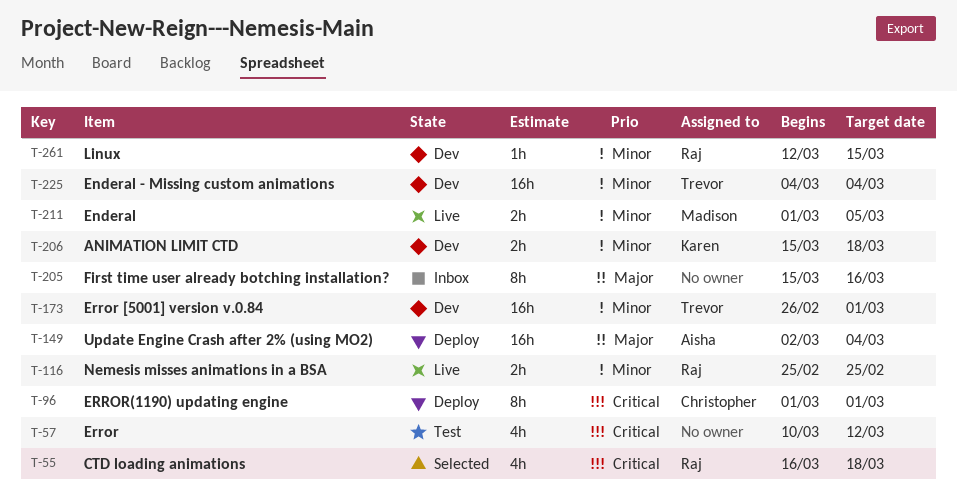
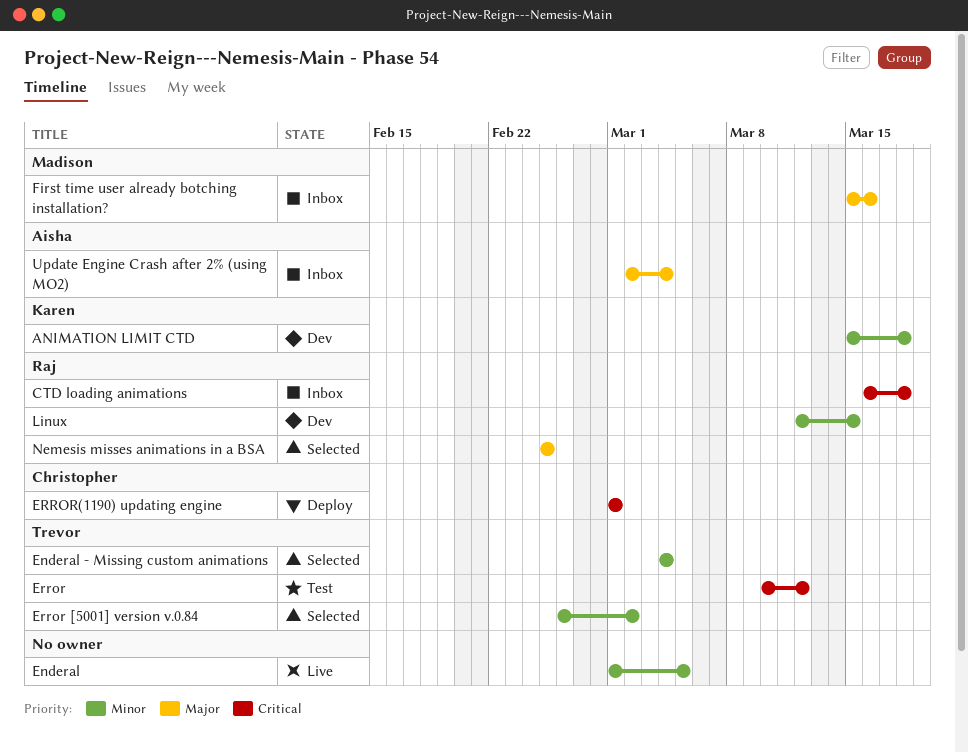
CTD loading animations, status: Selected -> Inbox
Enderal, owner: Madison -> none
Enderal - Missing custom animations, status: Dev -> Selected
Error, owner: none -> Trevor
Error [5001] version v.0.84, status: Dev -> Selected
Error [5001] version v.0.84, due: Mar 1 -> Mar 2
First time user already botching installation?, owner: none -> Madison
Nemesis misses animations in a BSA, status: Live -> Selected
Nemesis misses animations in a BSA, priority: Minor -> Major
Update Engine Crash after 2% (using MO2), status: Deploy -> Inbox

